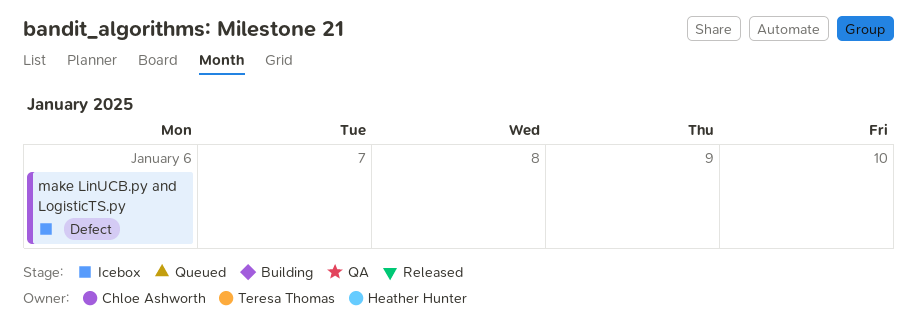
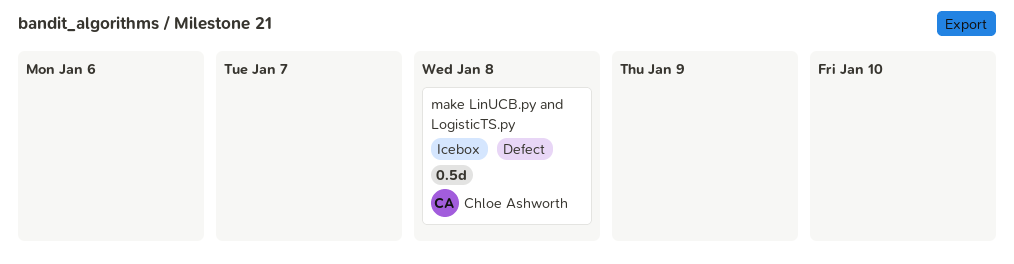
make LinUCB.py and LogisticTS.py, due: Jan 6 -> Jan 8

